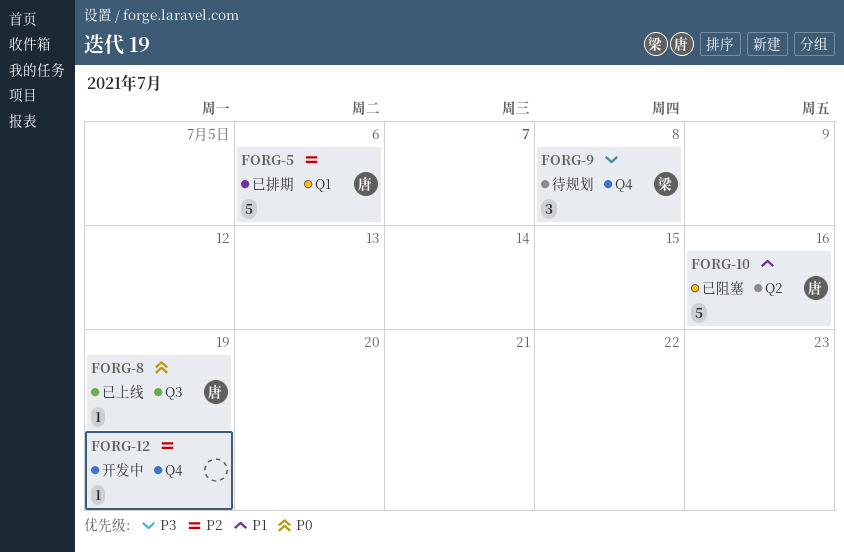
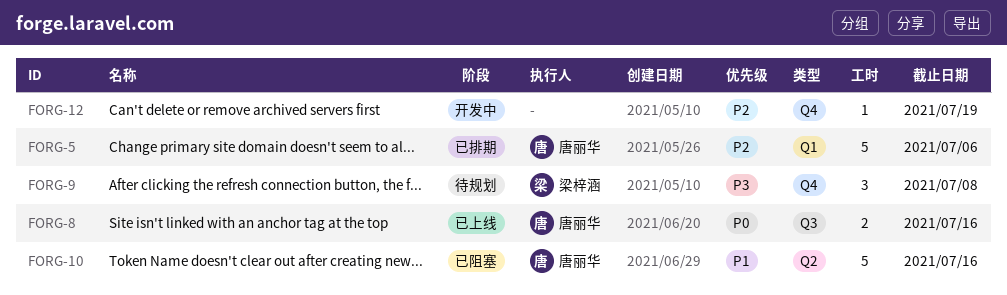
FORG-8, estimate: 1 -> 2
FORG-8, due: Jul 19 -> Jul 16

